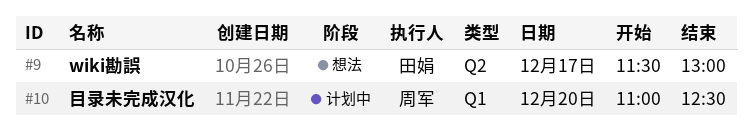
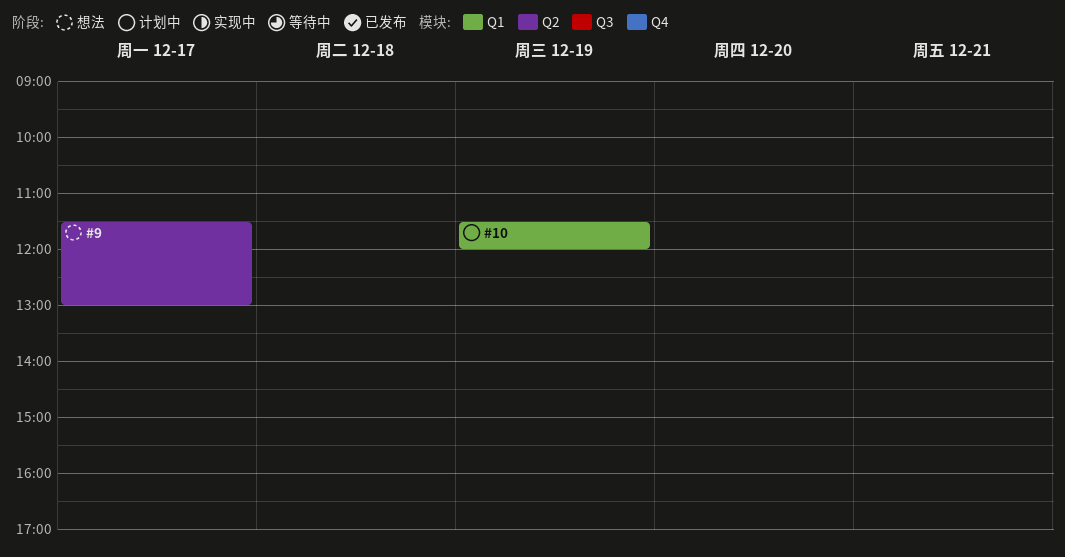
#10, day: Dec 20 -> Dec 19
#10, begins: 11:00 -> 11:30
#10, ends: 12:30 -> 12:00

